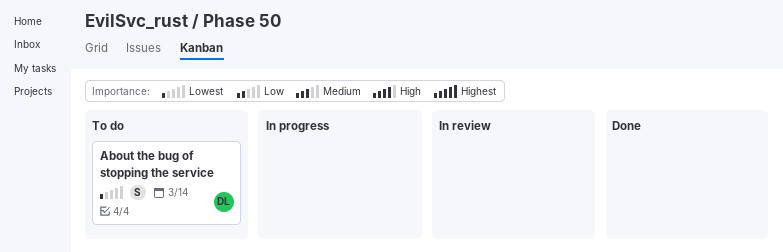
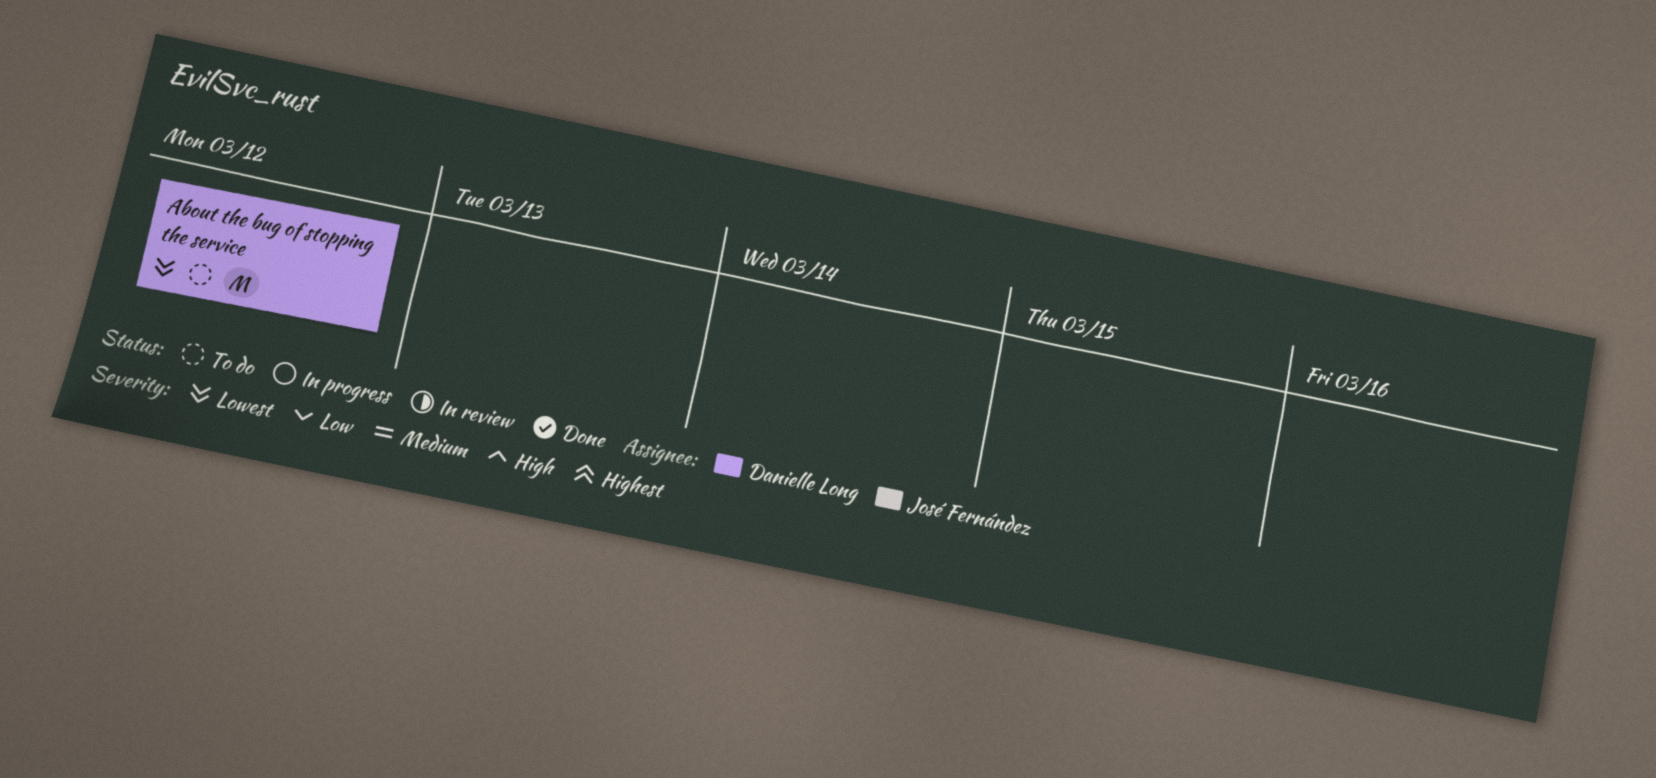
About the bug of stopping the service, estimate: S -> M
About the bug of stopping the service, due: Mar 14 -> Mar 12

